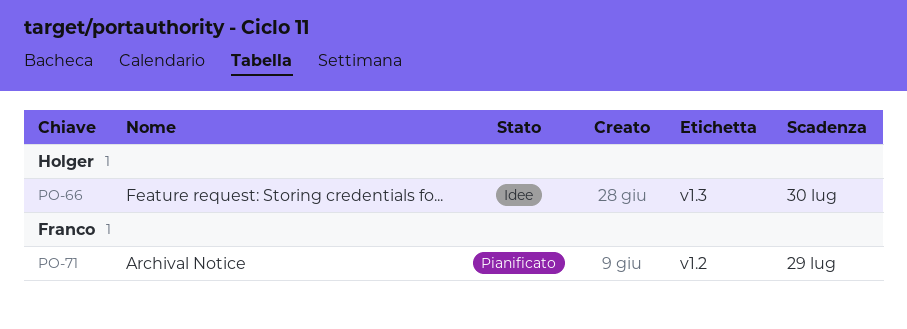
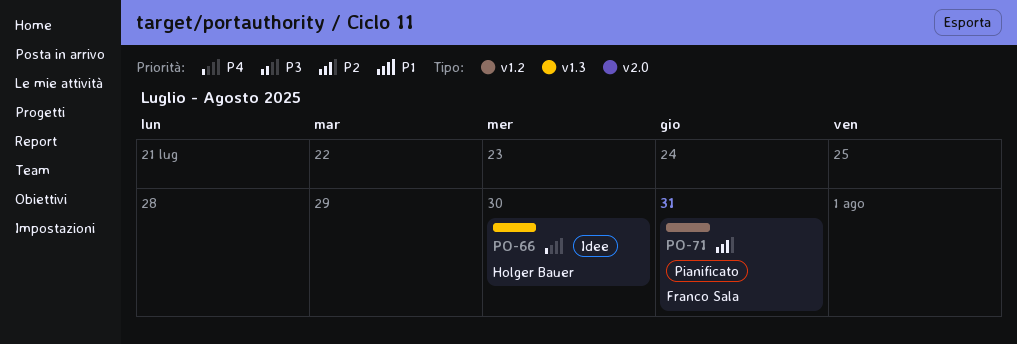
PO-71, due: Jul 29 -> Jul 31

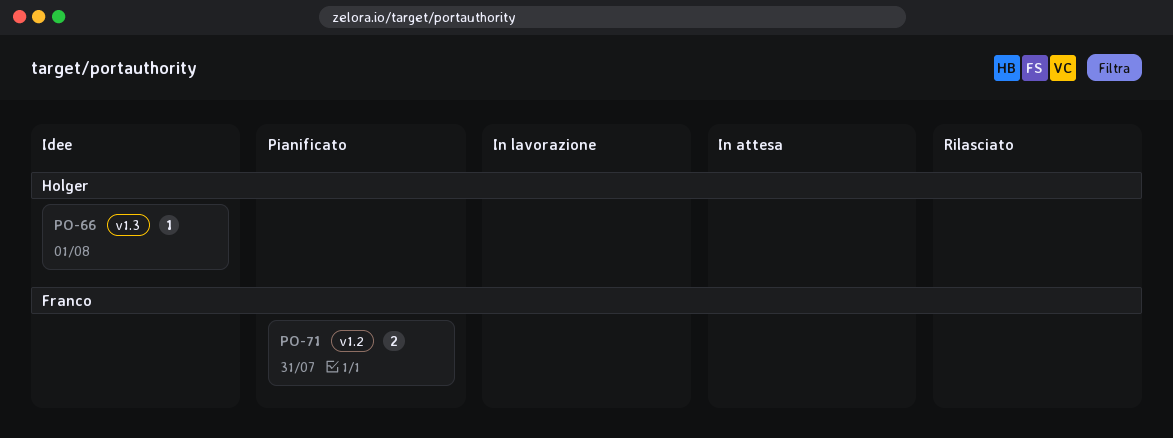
PO-66, due: Jul 30 -> Aug 1

